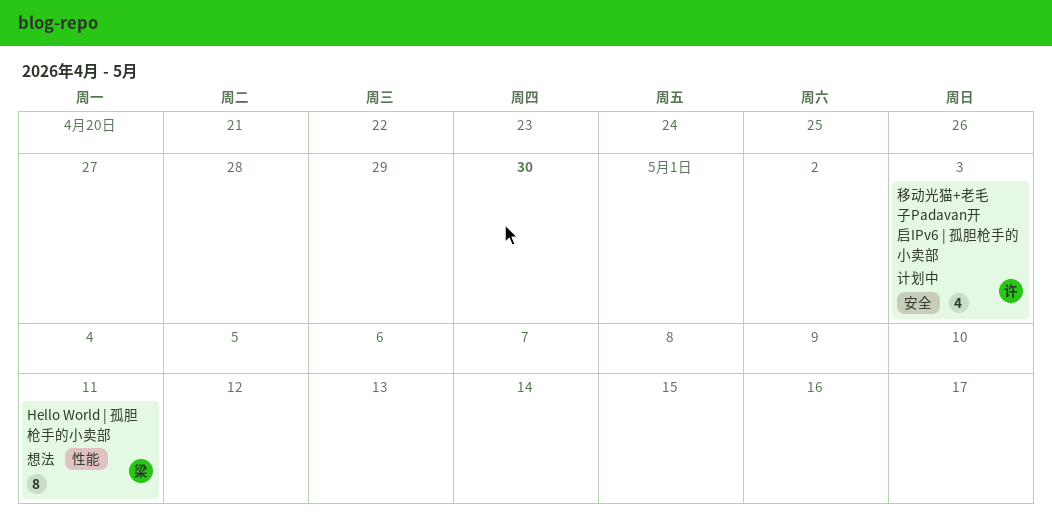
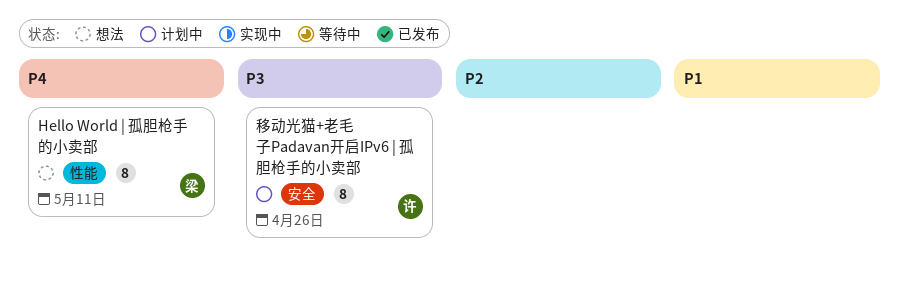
移动光猫+老毛子Padavan开启IPv6 | 孤胆枪手的小卖部, estimate: 4 -> 8
移动光猫+老毛子Padavan开启IPv6 | 孤胆枪手的小卖部, due: May 3 -> Apr 26

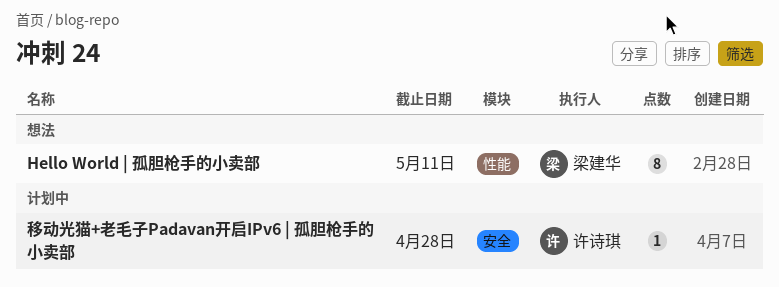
移动光猫+老毛子Padavan开启IPv6 | 孤胆枪手的小卖部, estimate: 8 -> 1
移动光猫+老毛子Padavan开启IPv6 | 孤胆枪手的小卖部, due: Apr 26 -> Apr 28

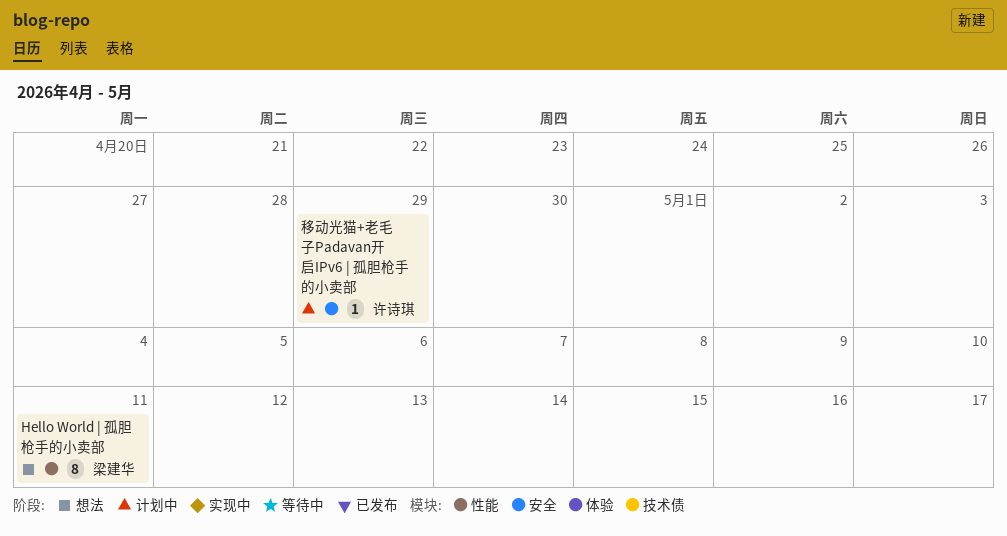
移动光猫+老毛子Padavan开启IPv6 | 孤胆枪手的小卖部, due: Apr 28 -> Apr 29

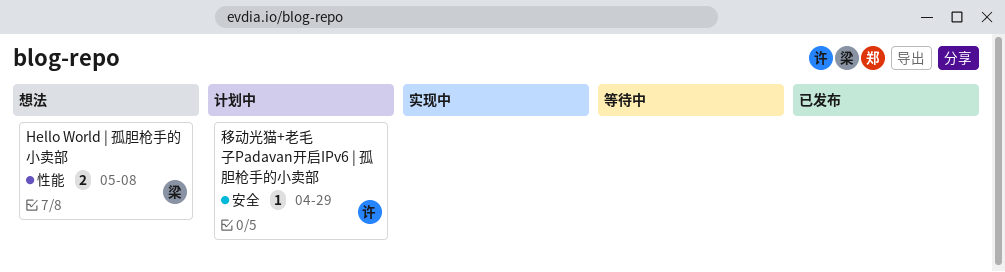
Hello World | 孤胆枪手的小卖部, estimate: 8 -> 2
Hello World | 孤胆枪手的小卖部, due: May 11 -> May 8

